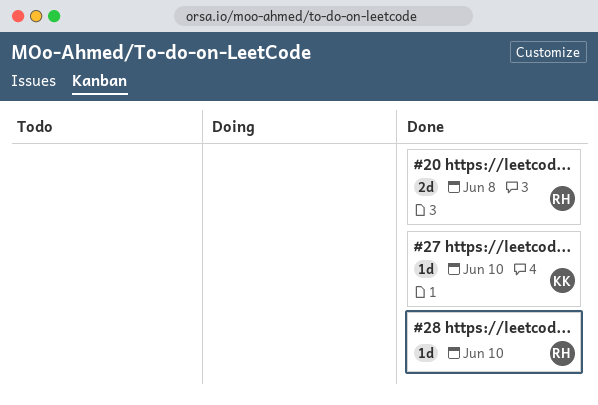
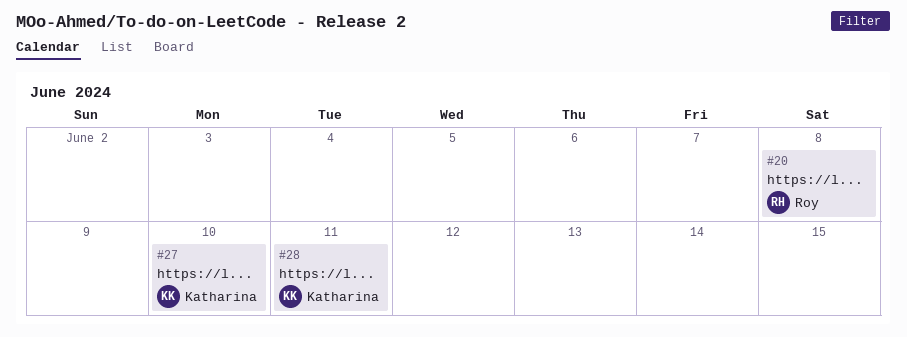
#28, owner: Roy -> Katharina
#28, due: Jun 10 -> Jun 11

